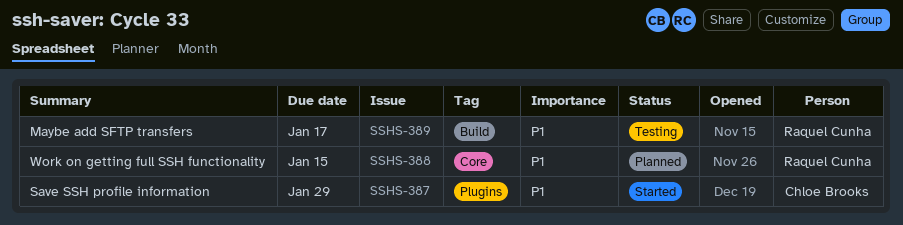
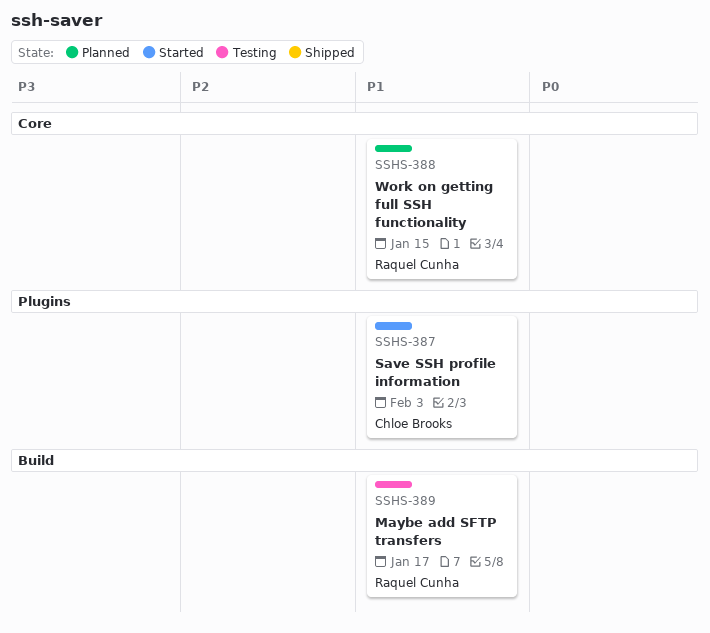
SSHS-387, due: Jan 29 -> Feb 3

